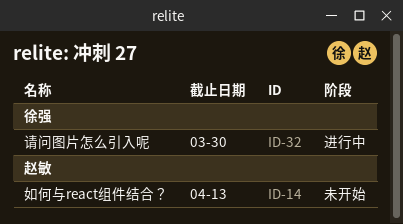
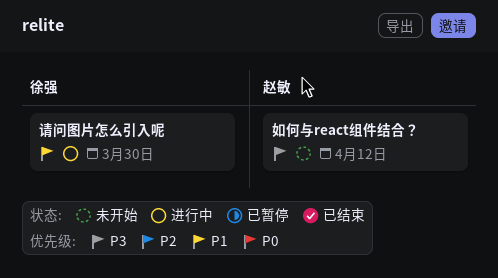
如何与react组件结合？, due: Apr 13 -> Apr 12

